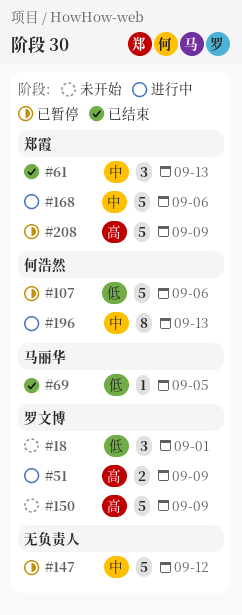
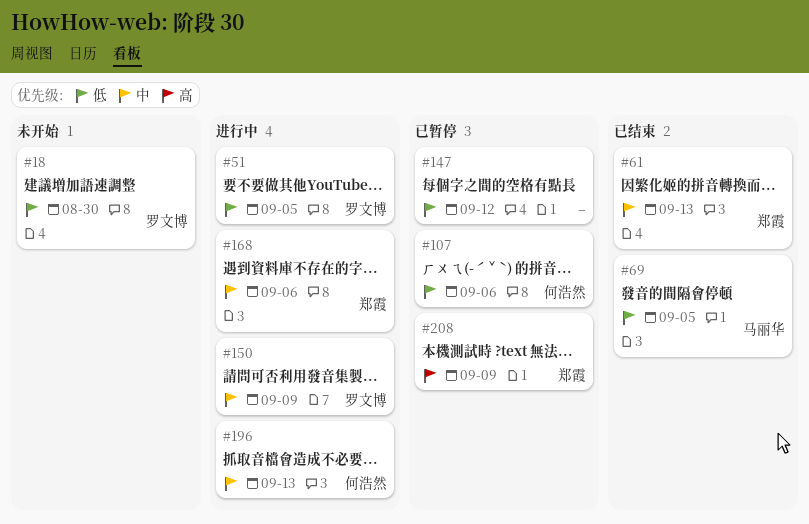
#18, due: Sep 1 -> Aug 30
#51, priority: 高 -> 低
#51, due: Sep 9 -> Sep 5
#147, priority: 中 -> 低
#150, status: 未开始 -> 进行中
#150, priority: 高 -> 中

